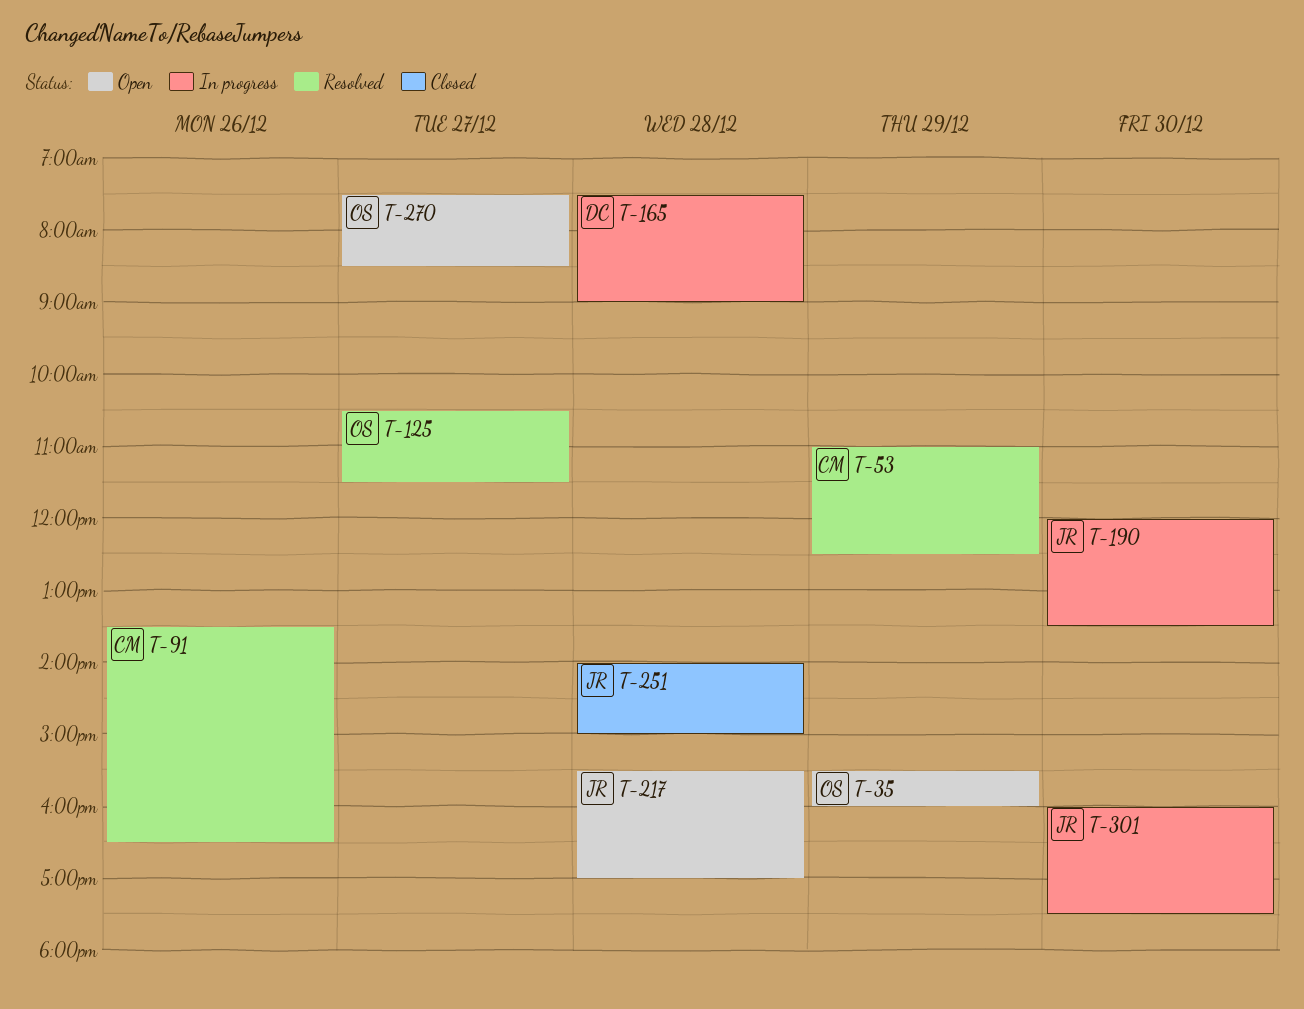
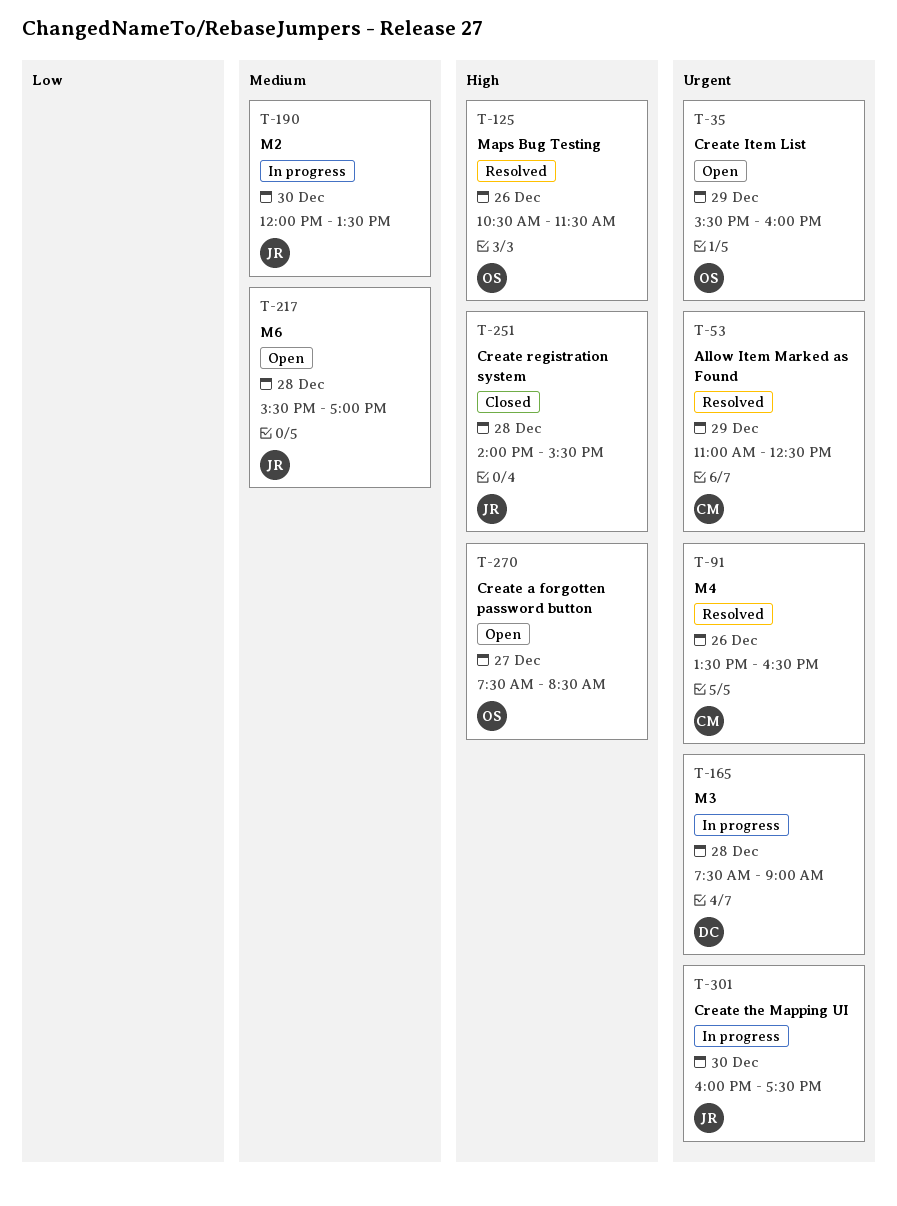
T-125, day: Dec 27 -> Dec 26
T-251, ends: 15:00 -> 15:30

